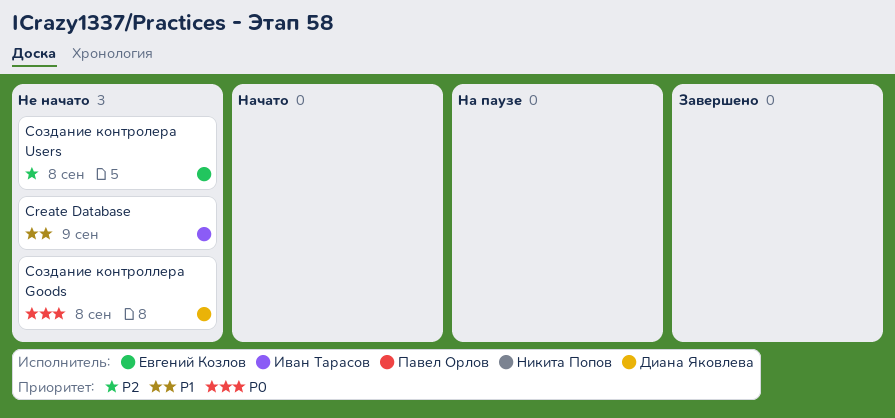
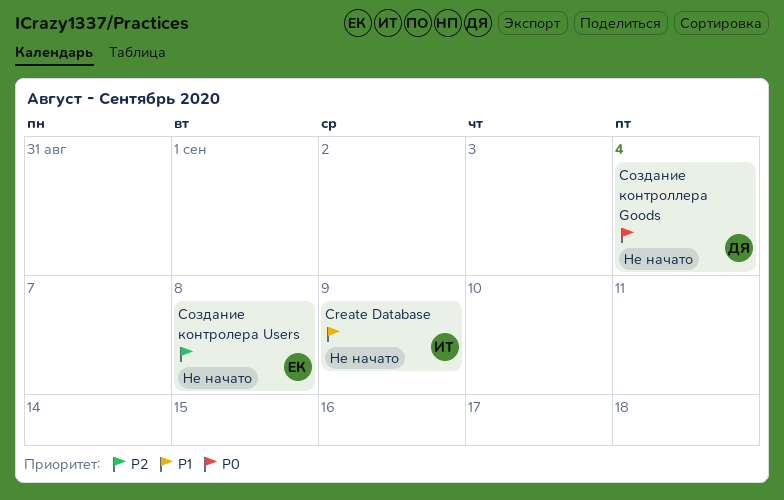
Создание контроллера Goods, due: Sep 8 -> Sep 4

